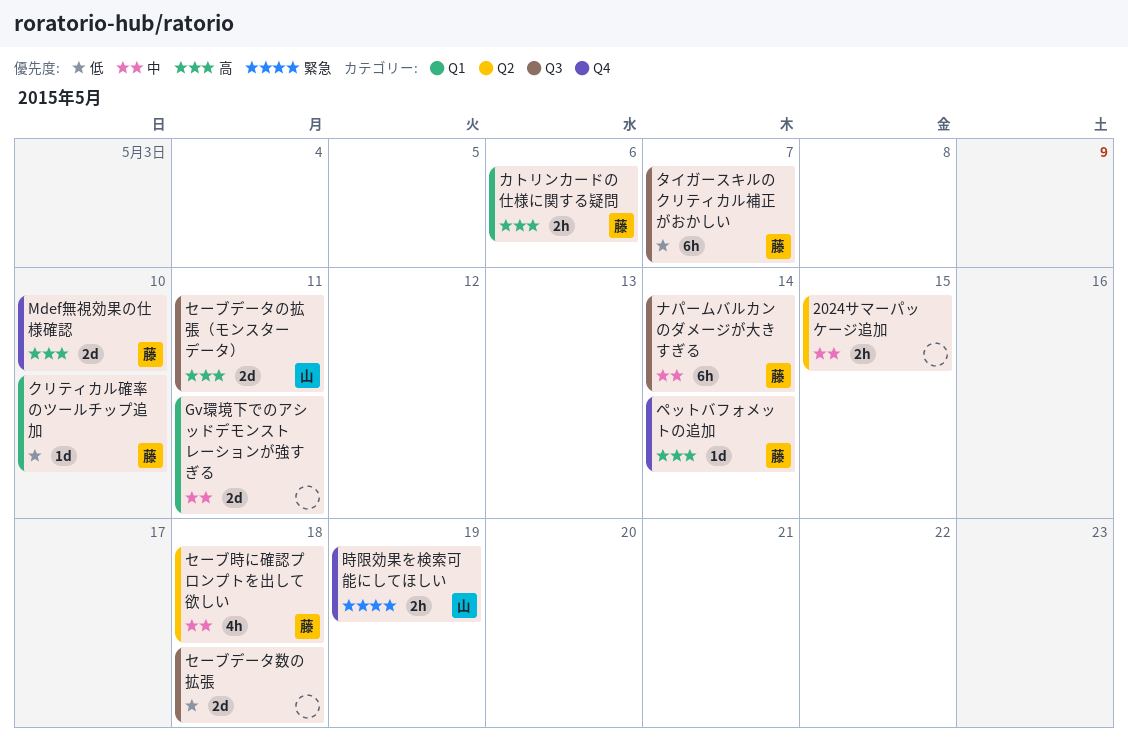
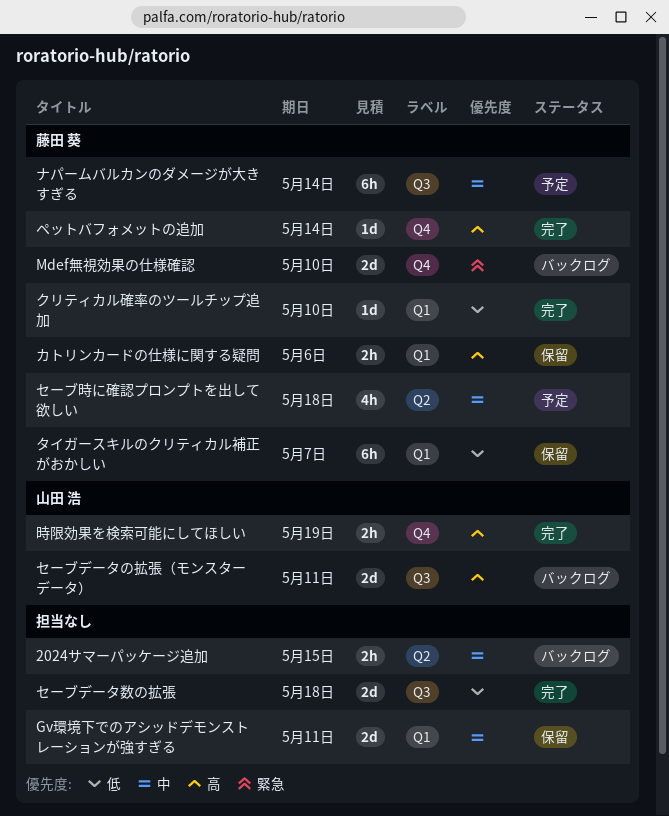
Mdef無視効果の仕様確認, priority: 高 -> 緊急
タイガースキルのクリティカル補正がおかしい, label: Q3 -> Q1
時限効果を検索可能にしてほしい, priority: 緊急 -> 高

